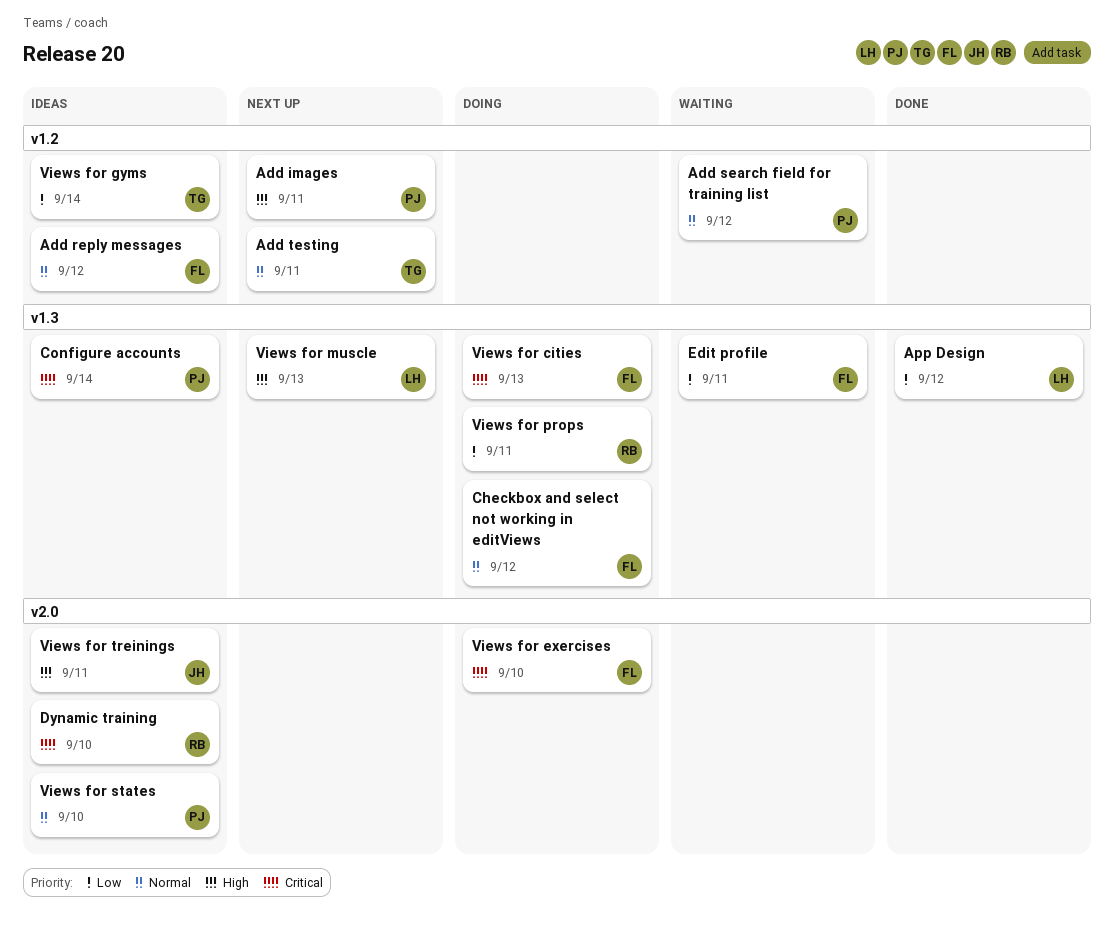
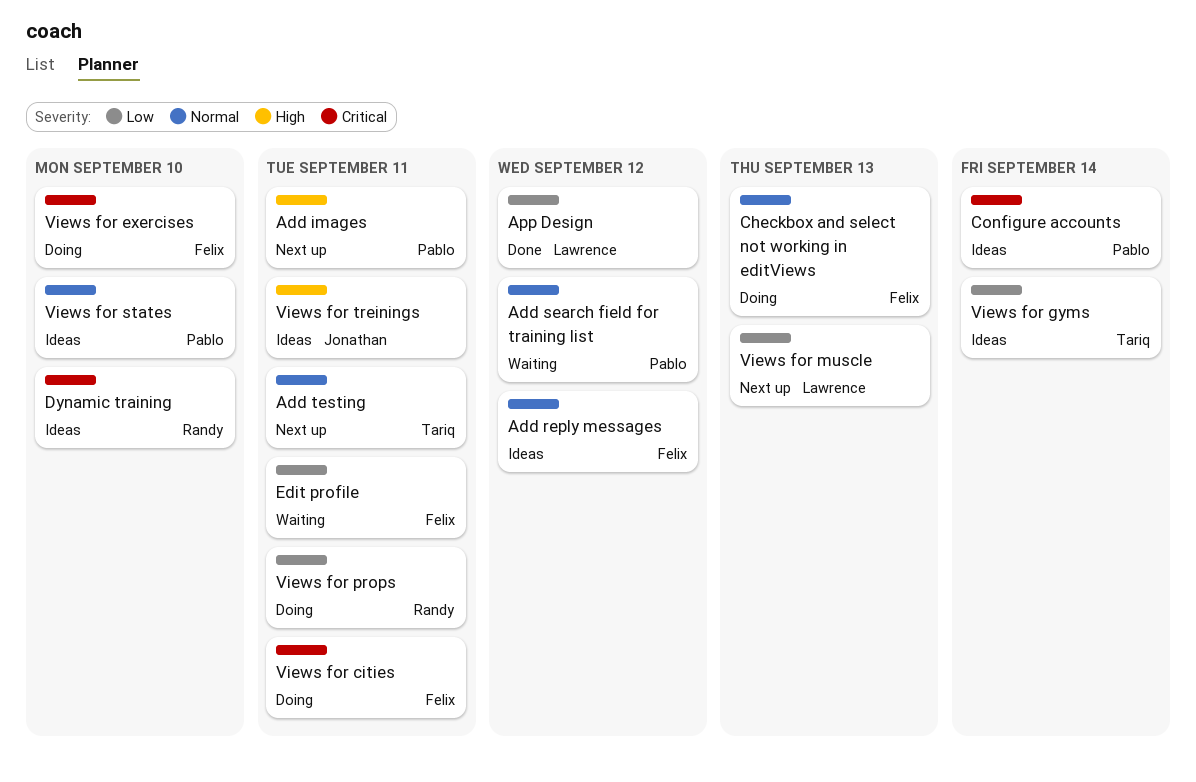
Checkbox and select not working in editViews, due: Sep 12 -> Sep 13
Views for cities, due: Sep 13 -> Sep 11
Views for muscle, priority: High -> Low

